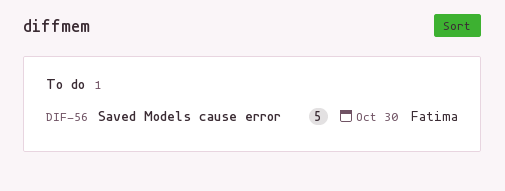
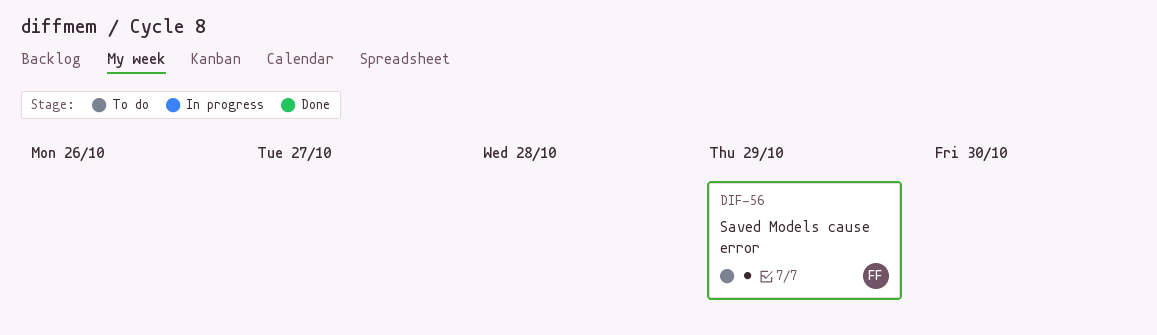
DIF-56, estimate: 5 -> 1
DIF-56, due: Oct 30 -> Oct 29

